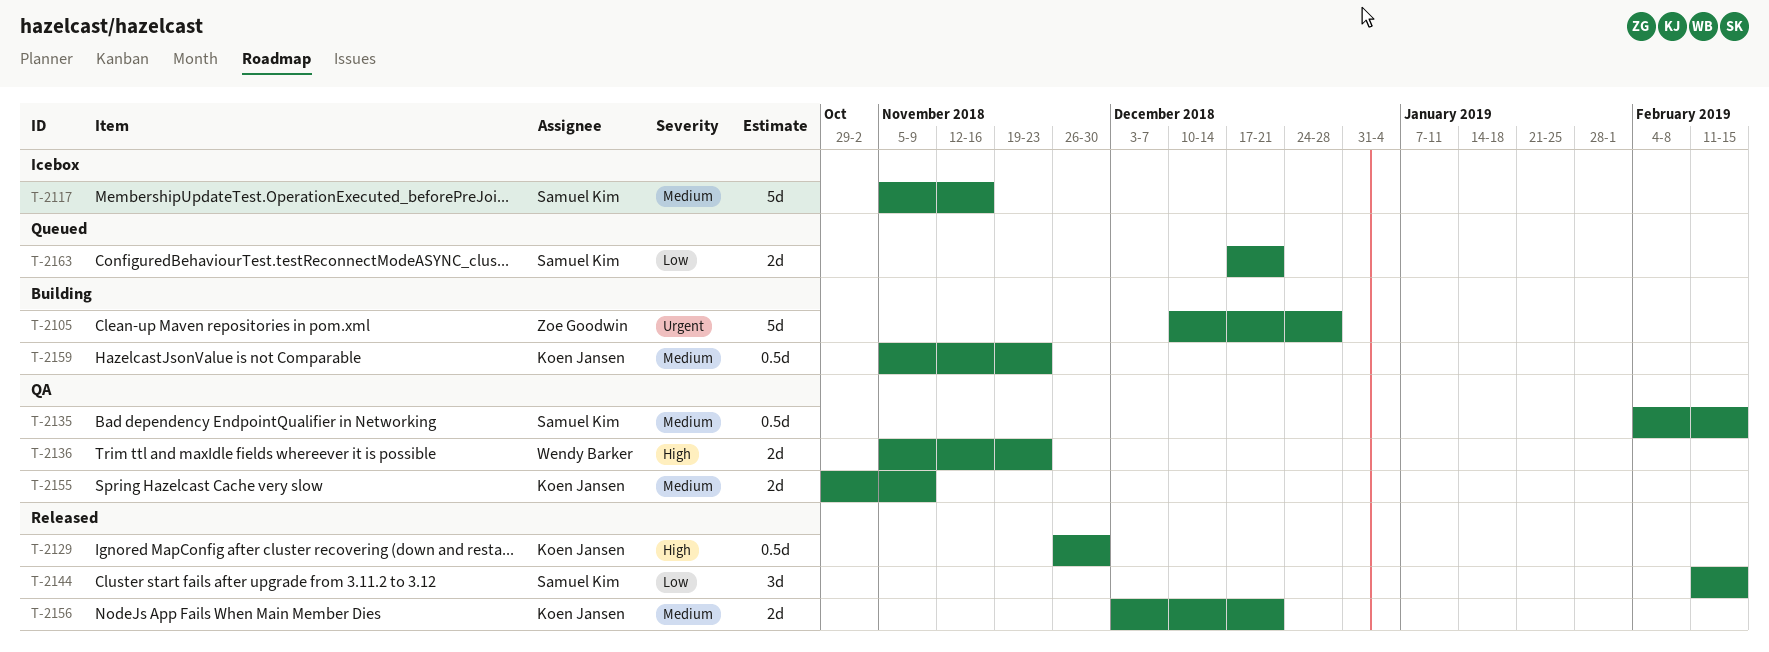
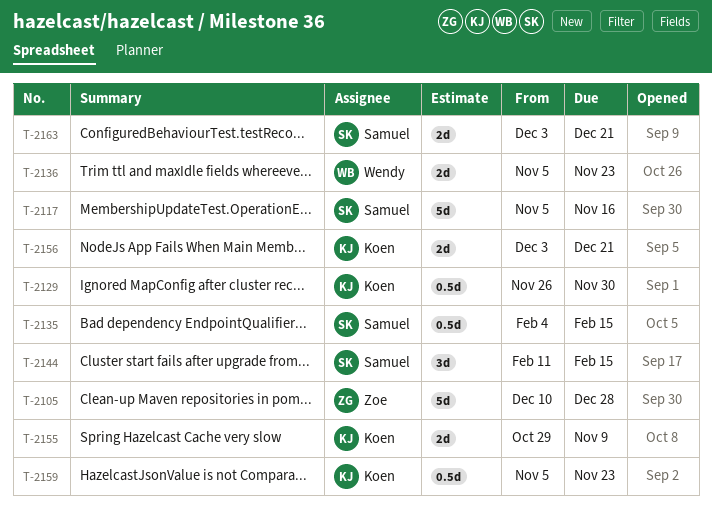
T-2163, start: Dec 17 -> Dec 3

